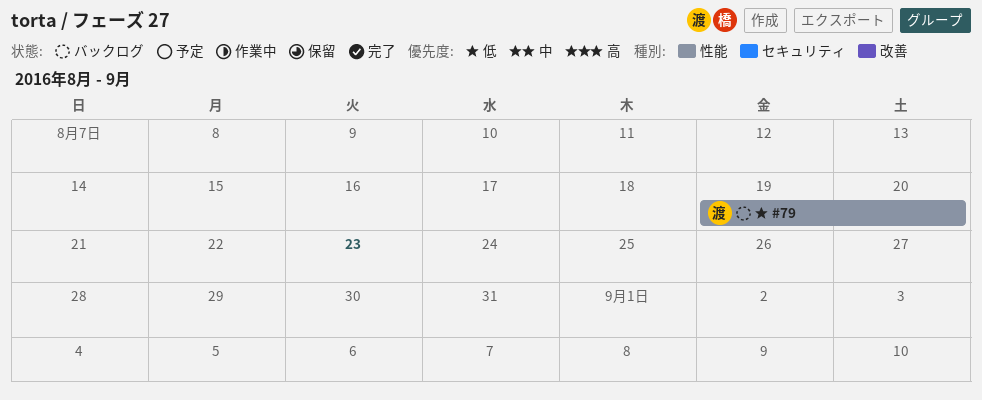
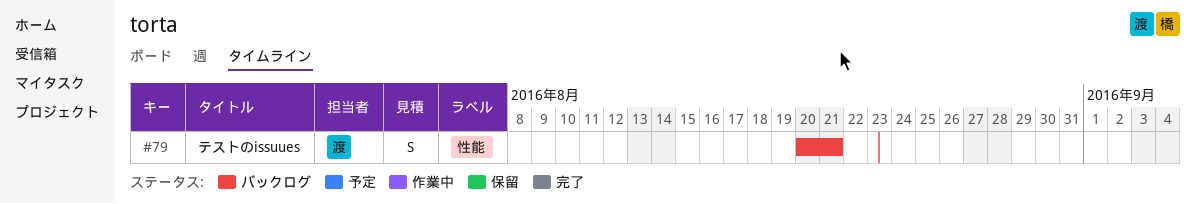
#79, start: Aug 19 -> Aug 20
#79, due: Aug 20 -> Aug 21

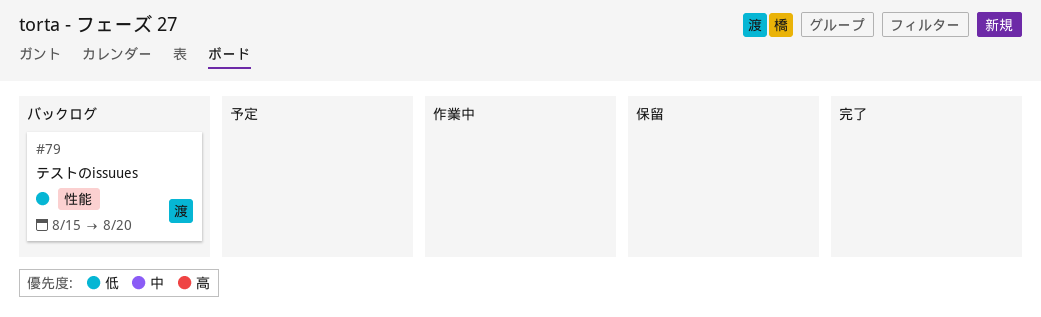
#79, start: Aug 20 -> Aug 15
#79, due: Aug 21 -> Aug 20

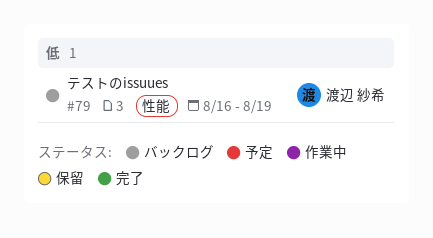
#79, start: Aug 15 -> Aug 16
#79, due: Aug 20 -> Aug 19

